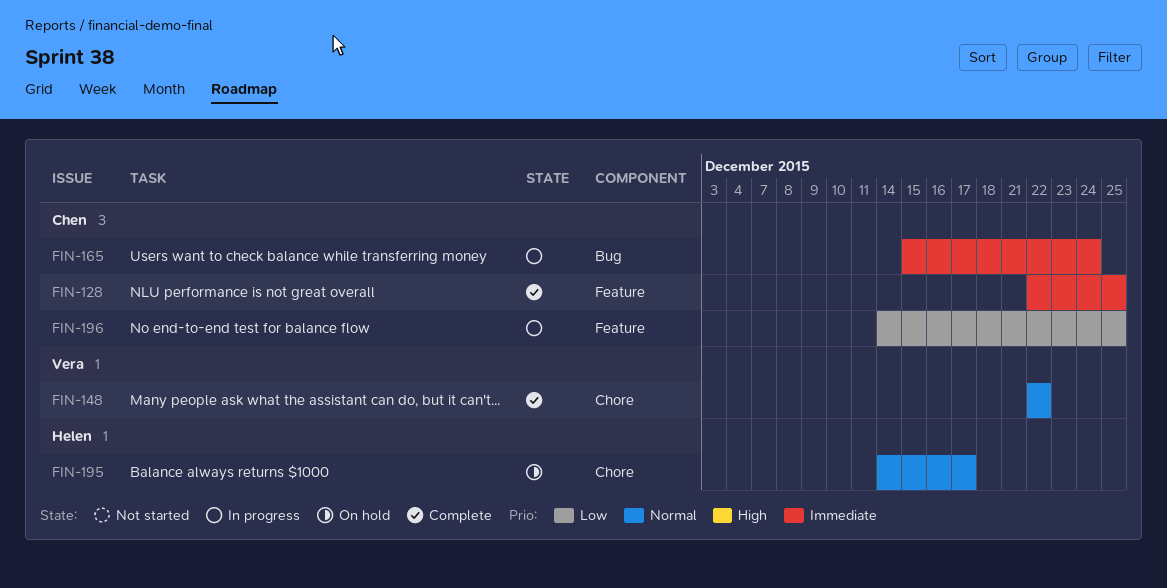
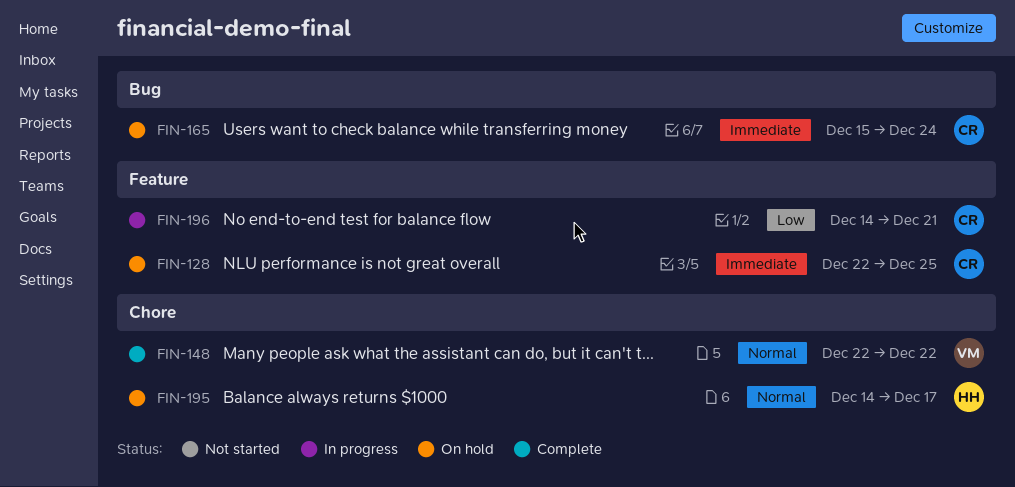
FIN-128, status: Complete -> On hold
FIN-165, status: In progress -> On hold
FIN-196, due: Dec 25 -> Dec 21

